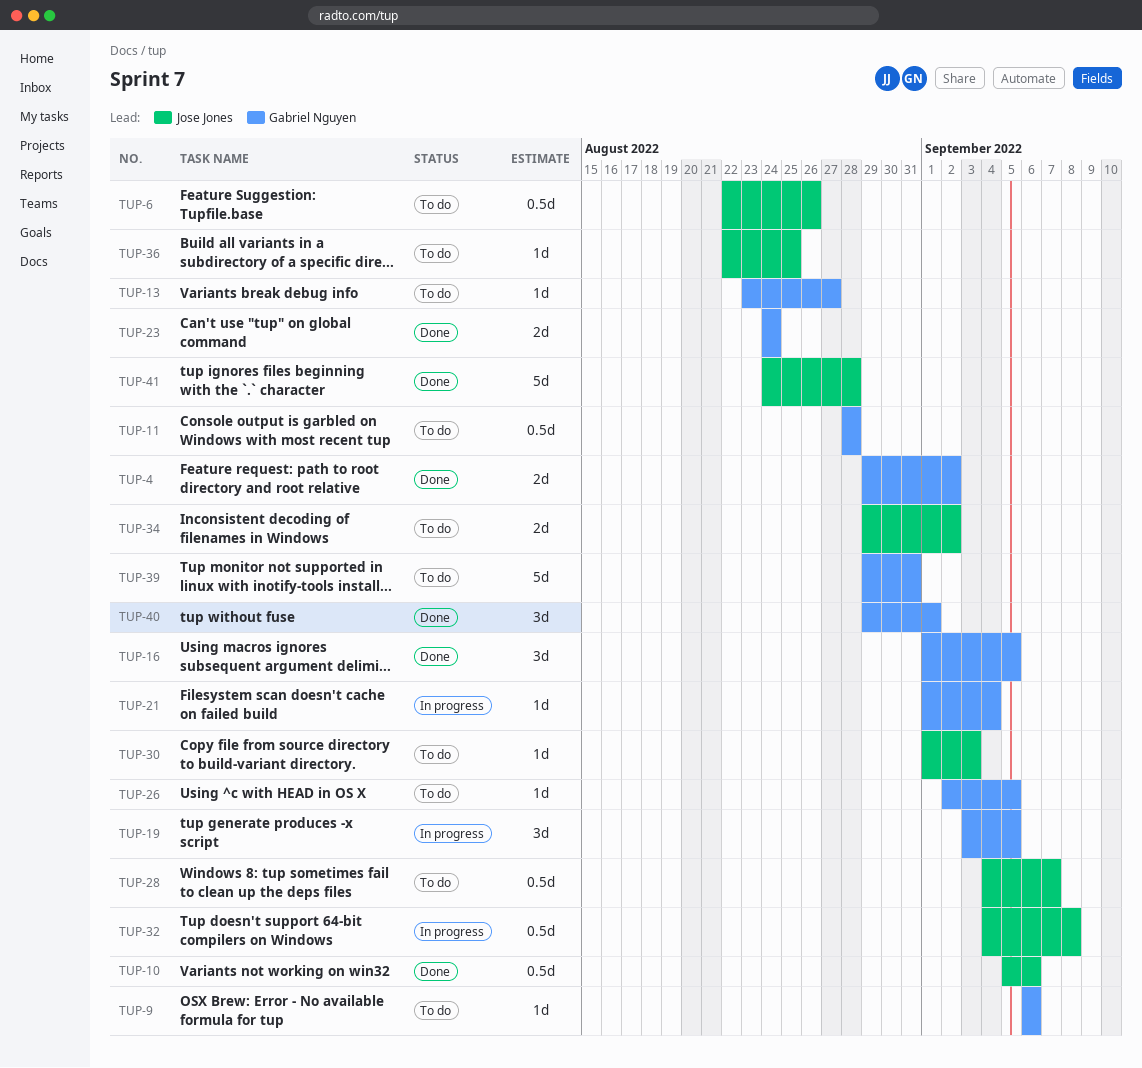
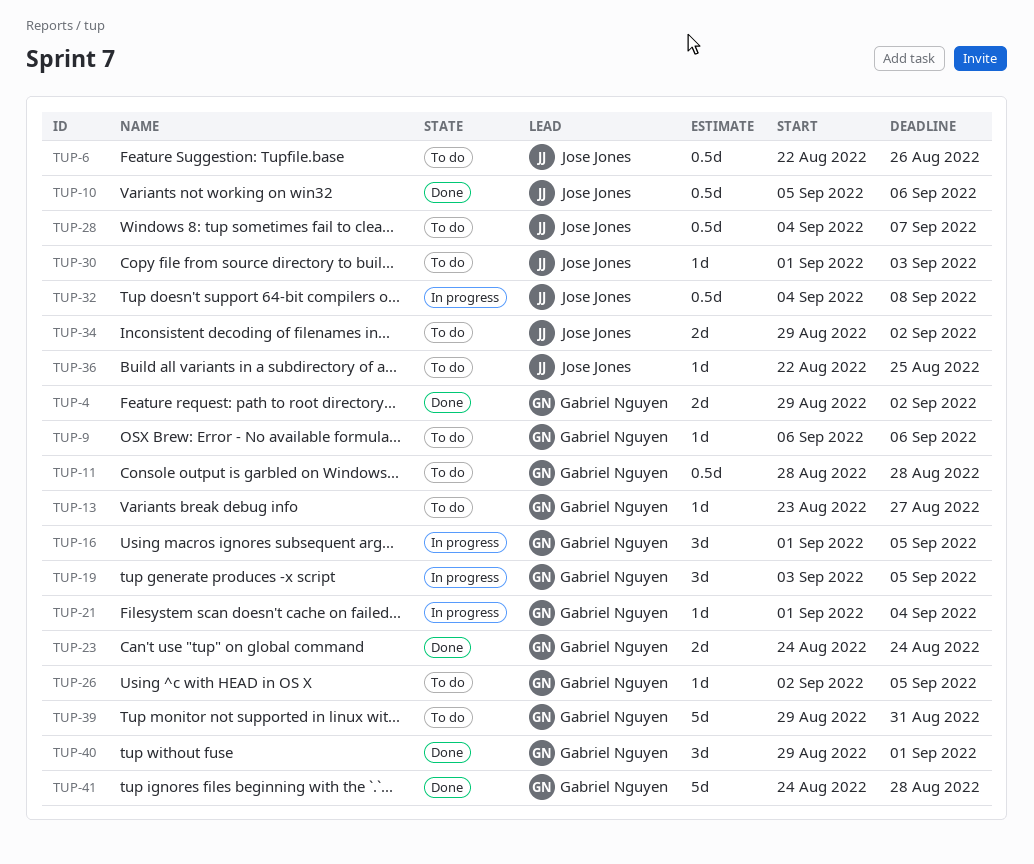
TUP-16, status: Done -> In progress
TUP-41, owner: Jose Jones -> Gabriel Nguyen

